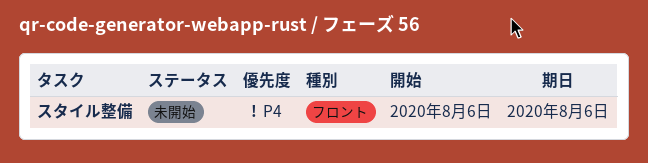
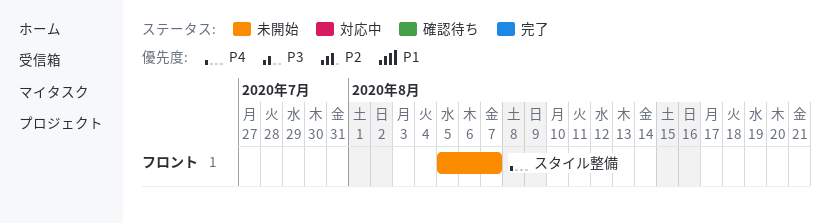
スタイル整備, start: Aug 6 -> Aug 5
スタイル整備, due: Aug 6 -> Aug 7

